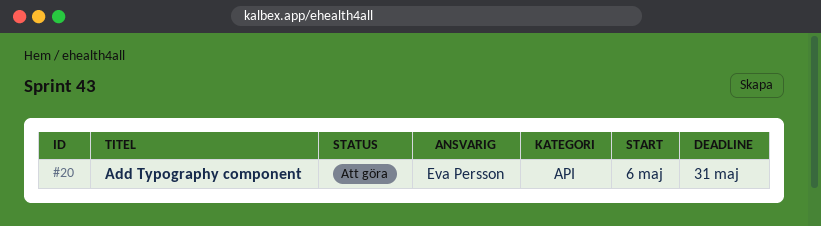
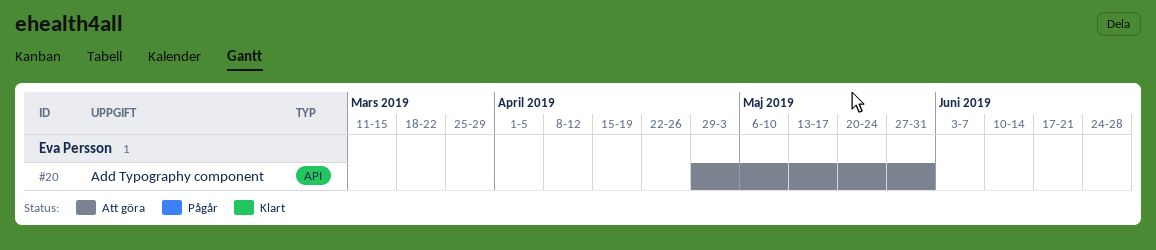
#20, start: May 6 -> Apr 29

